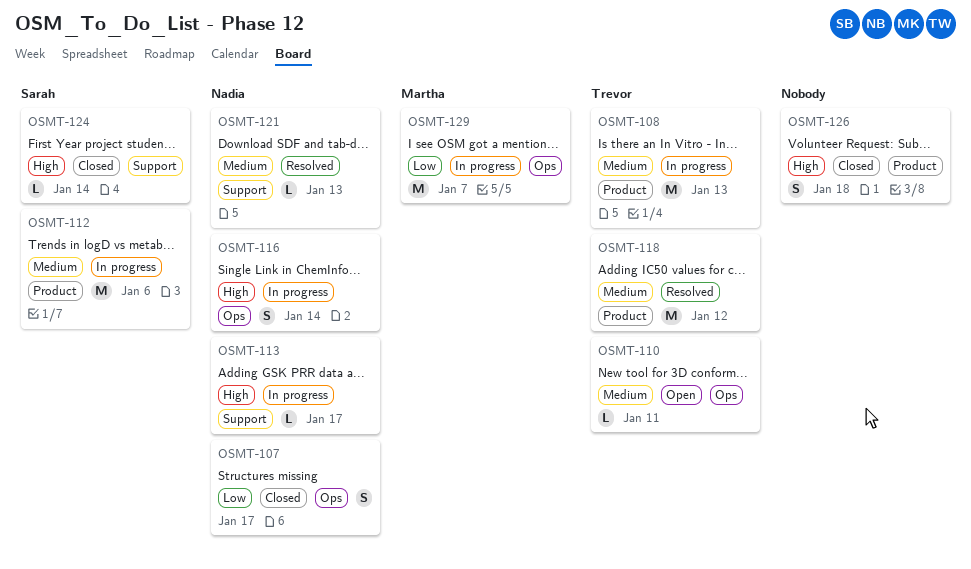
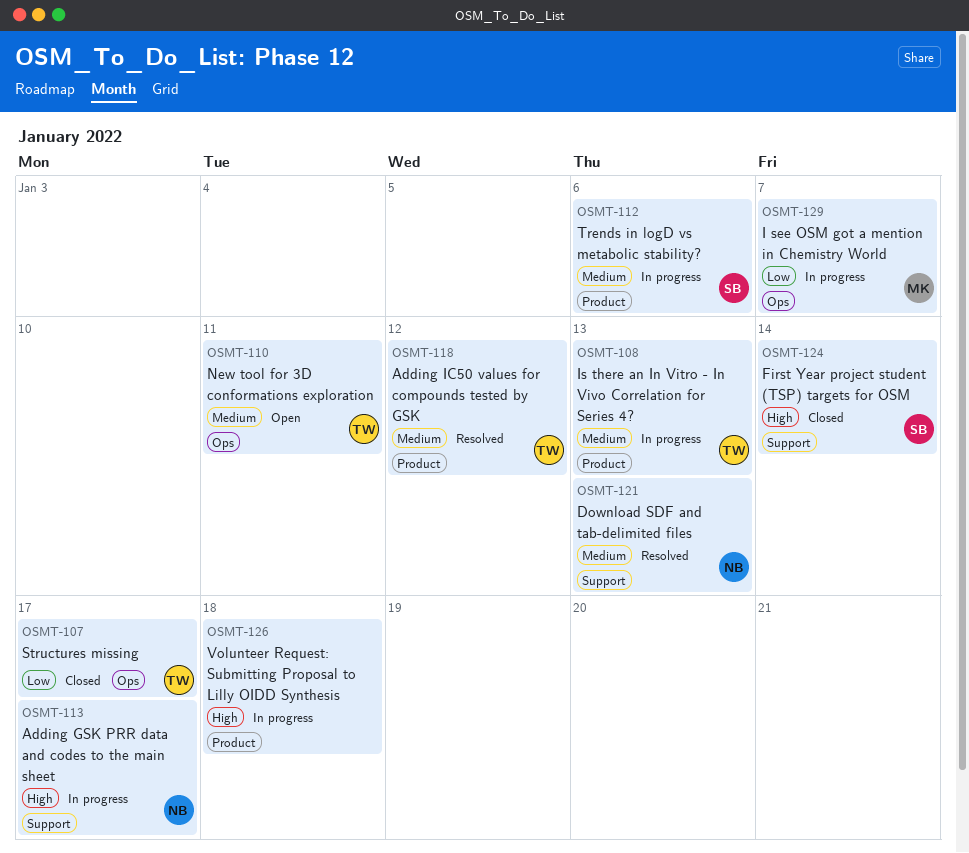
OSMT-107, owner: Nadia -> Trevor
OSMT-116: present -> none
OSMT-126, status: Closed -> In progress

